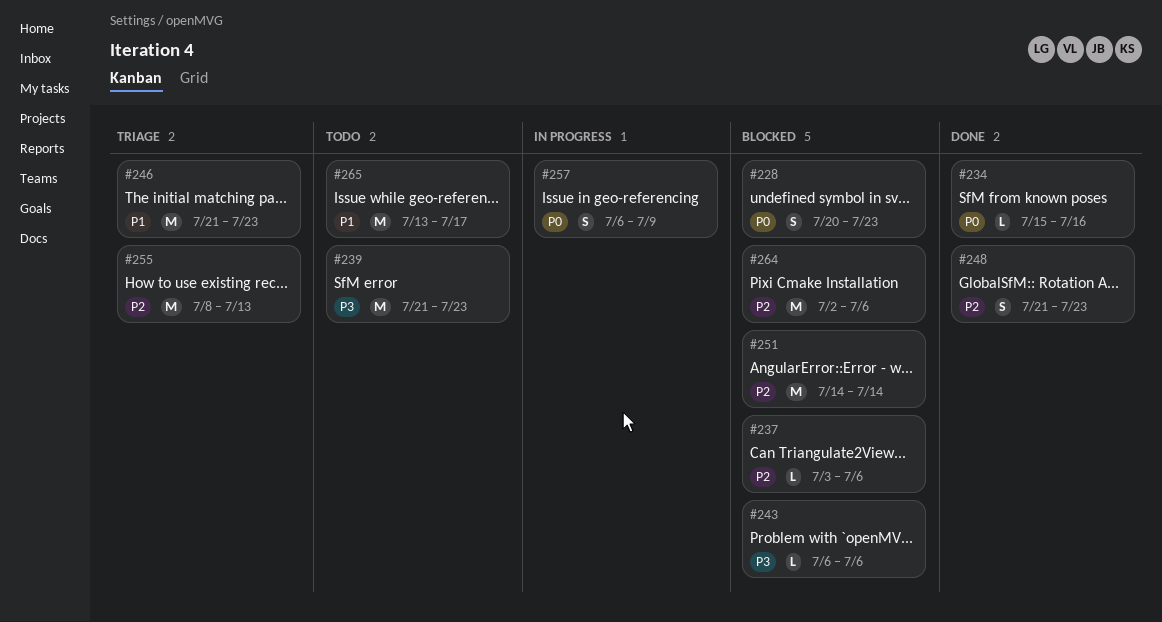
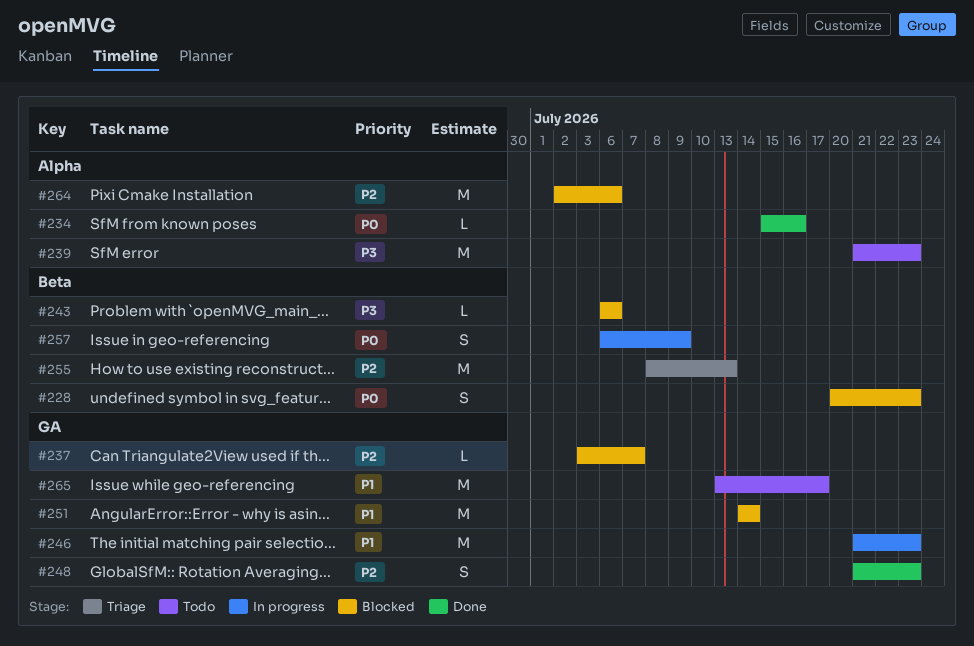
#237, due: Jul 6 -> Jul 7
#246, status: Triage -> In progress
#251, priority: P2 -> P1

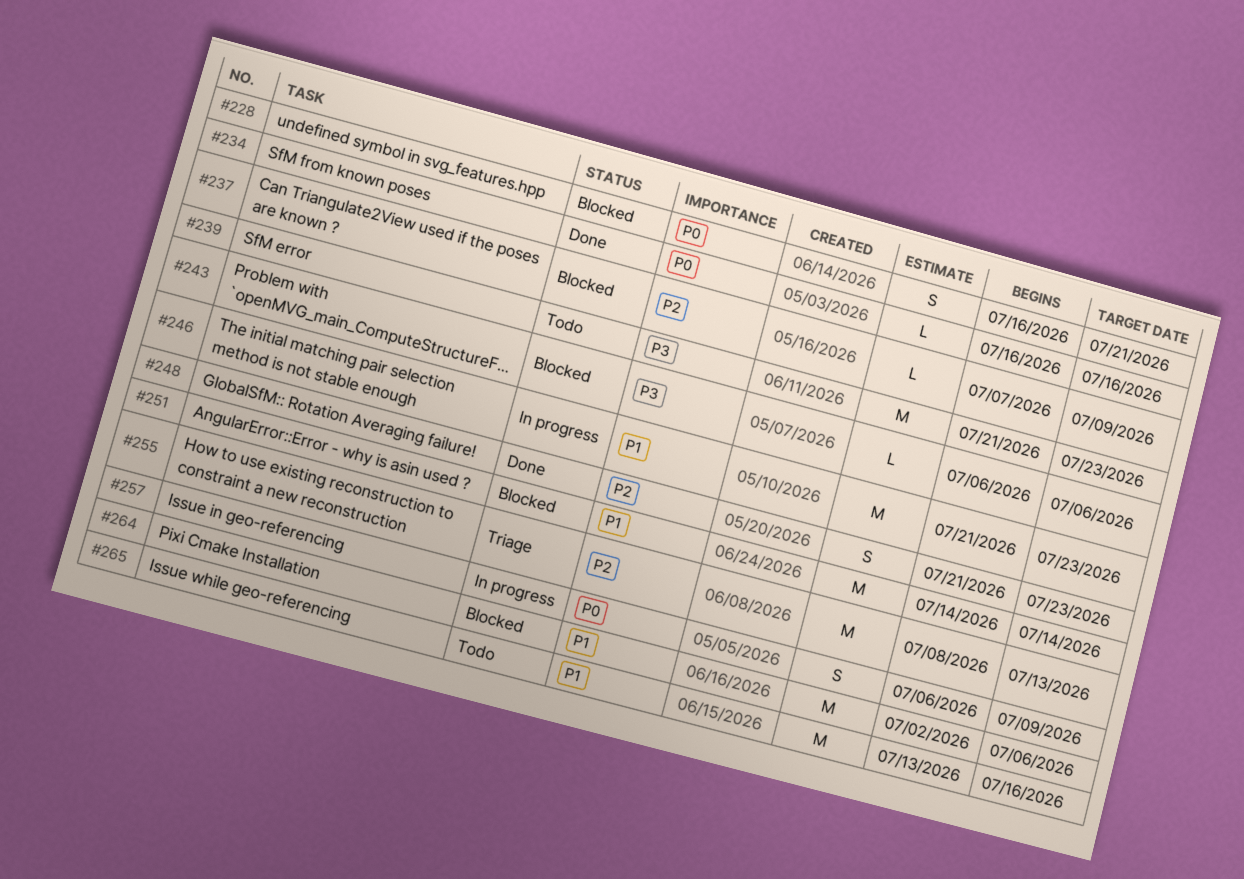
#228, start: Jul 20 -> Jul 16
#228, due: Jul 23 -> Jul 21
#234, start: Jul 15 -> Jul 16
#237, start: Jul 3 -> Jul 7
#237, due: Jul 7 -> Jul 9
#264, priority: P2 -> P1
#265, due: Jul 17 -> Jul 16

